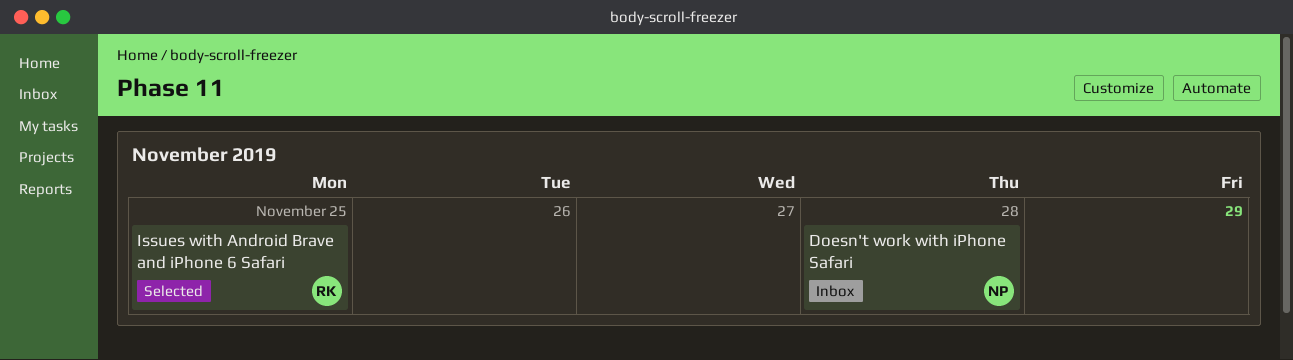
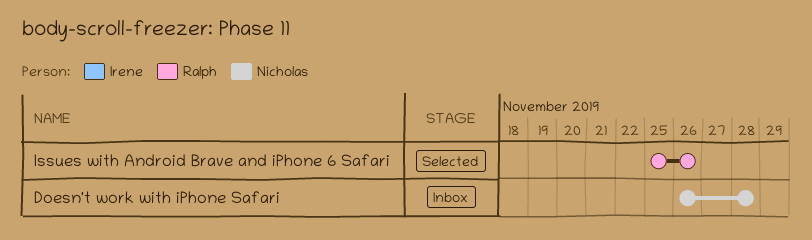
Issues with Android Brave and iPhone 6 Safari, due: Nov 25 -> Nov 26

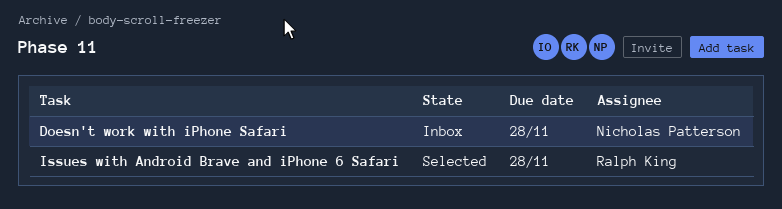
Issues with Android Brave and iPhone 6 Safari, due: Nov 26 -> Nov 28

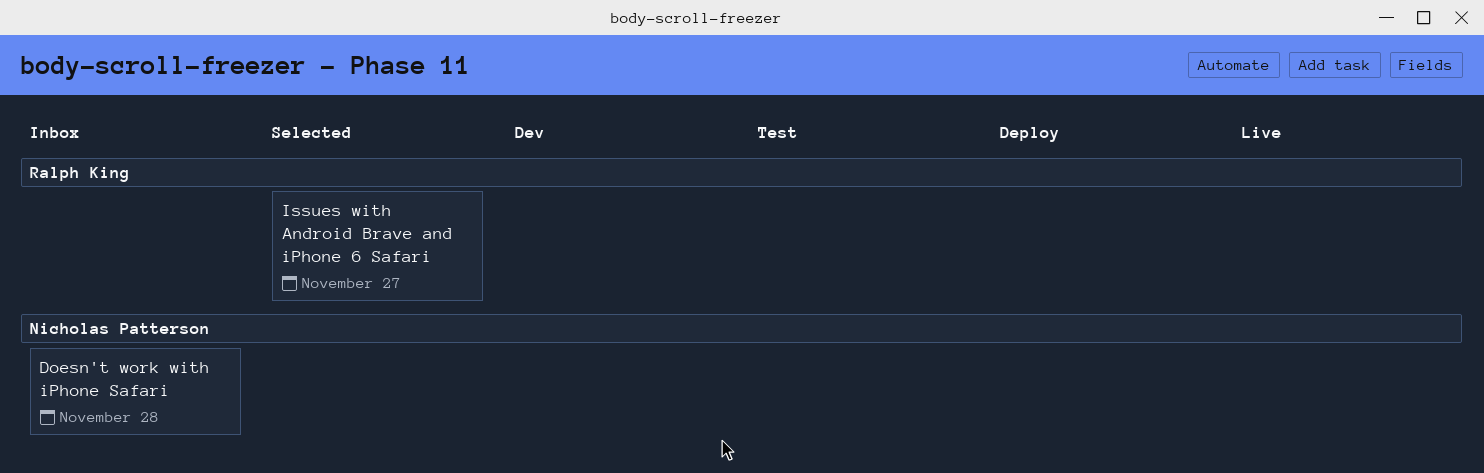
Issues with Android Brave and iPhone 6 Safari, due: Nov 28 -> Nov 27

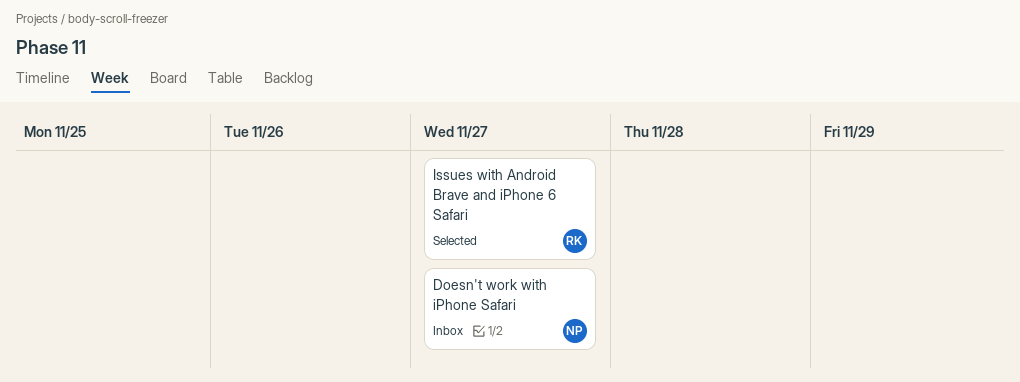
Doesn't work with iPhone Safari, due: Nov 28 -> Nov 27

